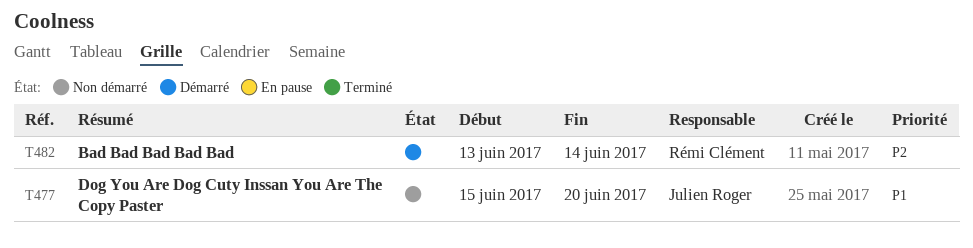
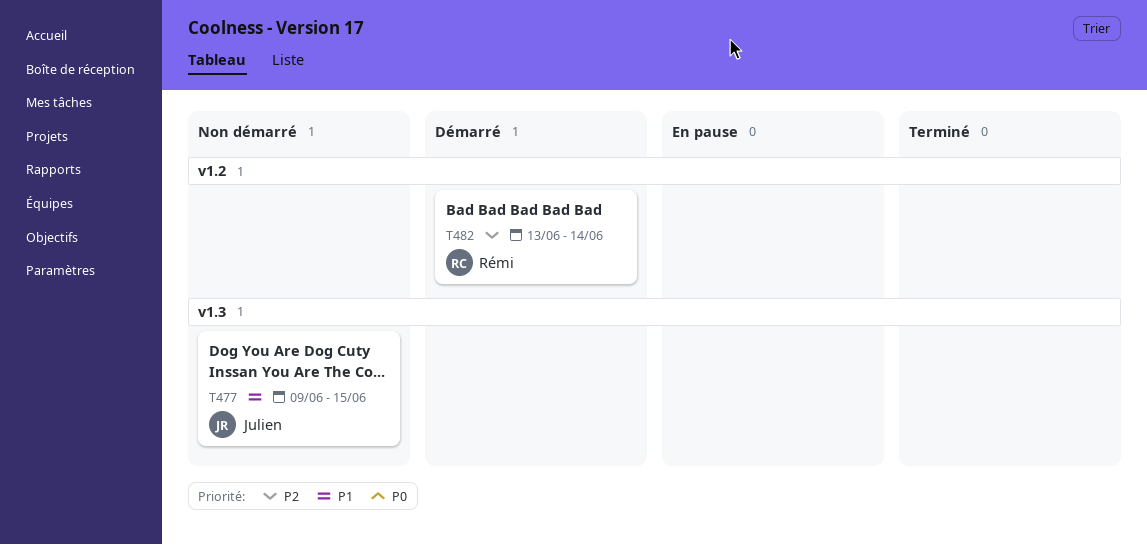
T477, start: Jun 15 -> Jun 9
T477, due: Jun 20 -> Jun 15

